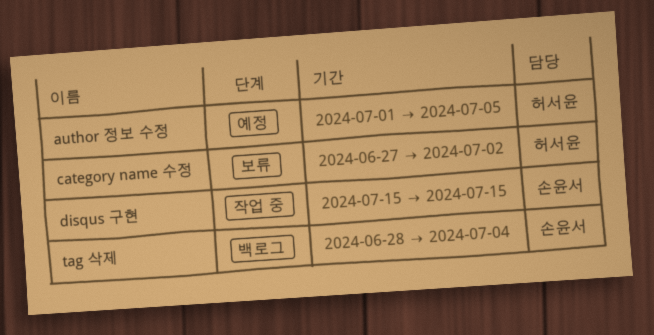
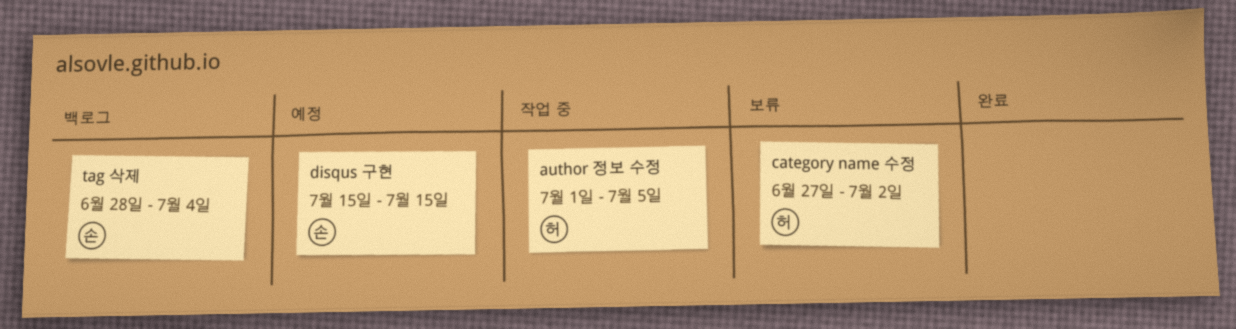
author 정보 수정, status: 예정 -> 작업 중
disqus 구현, status: 작업 중 -> 예정

